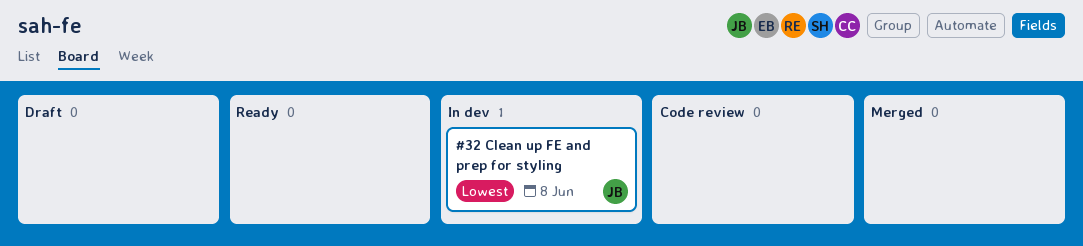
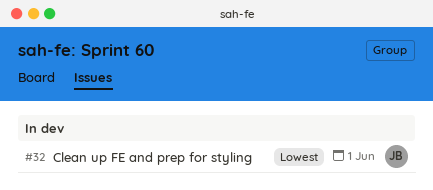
#32, due: Jun 8 -> Jun 1

